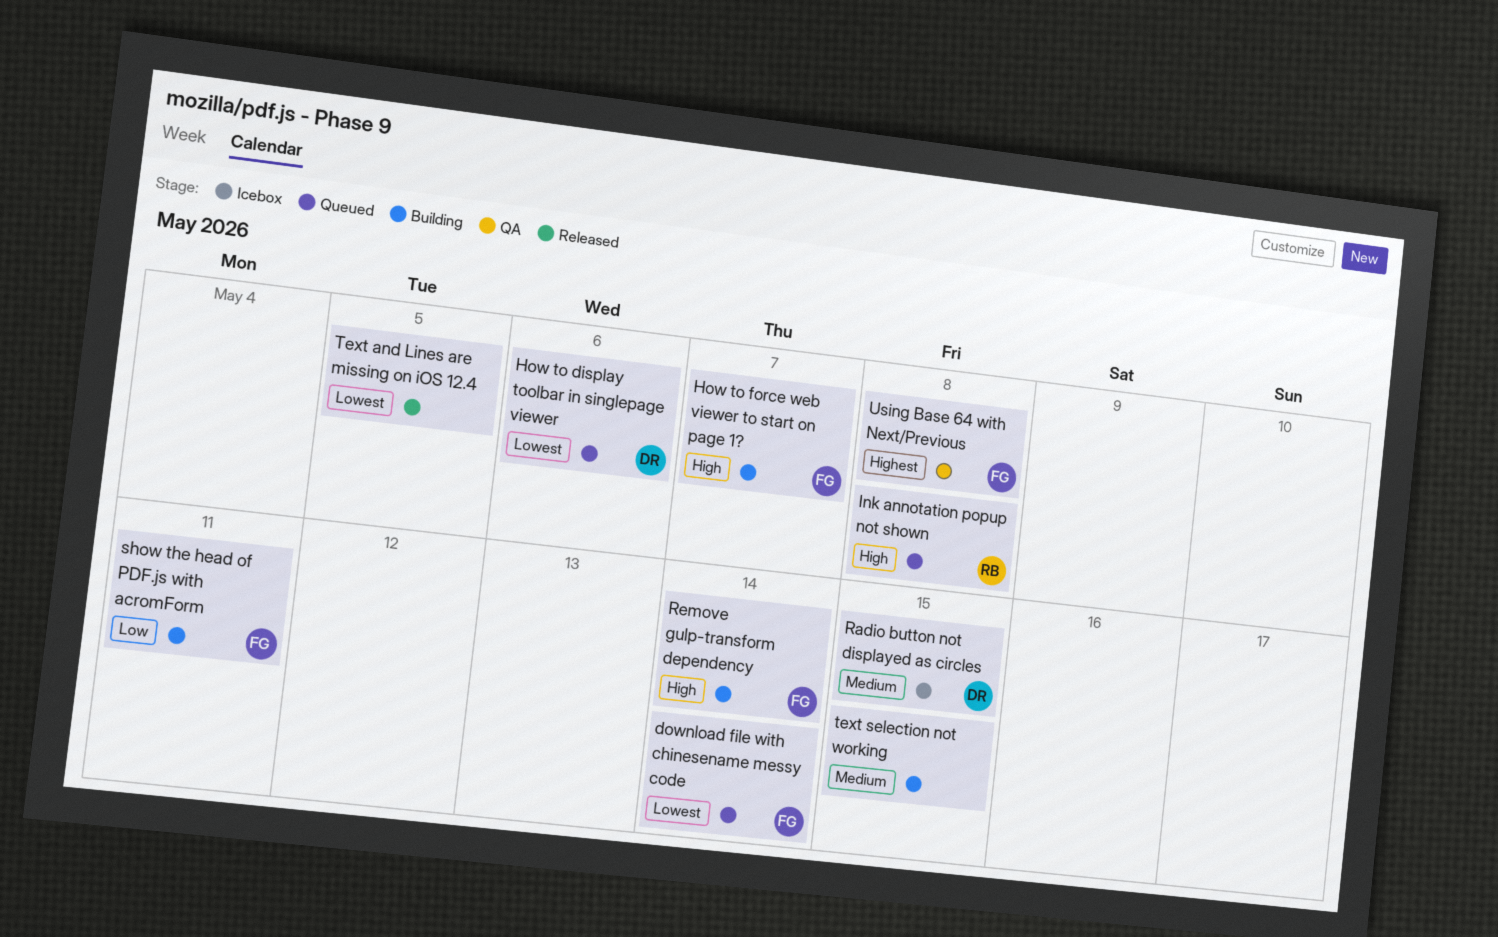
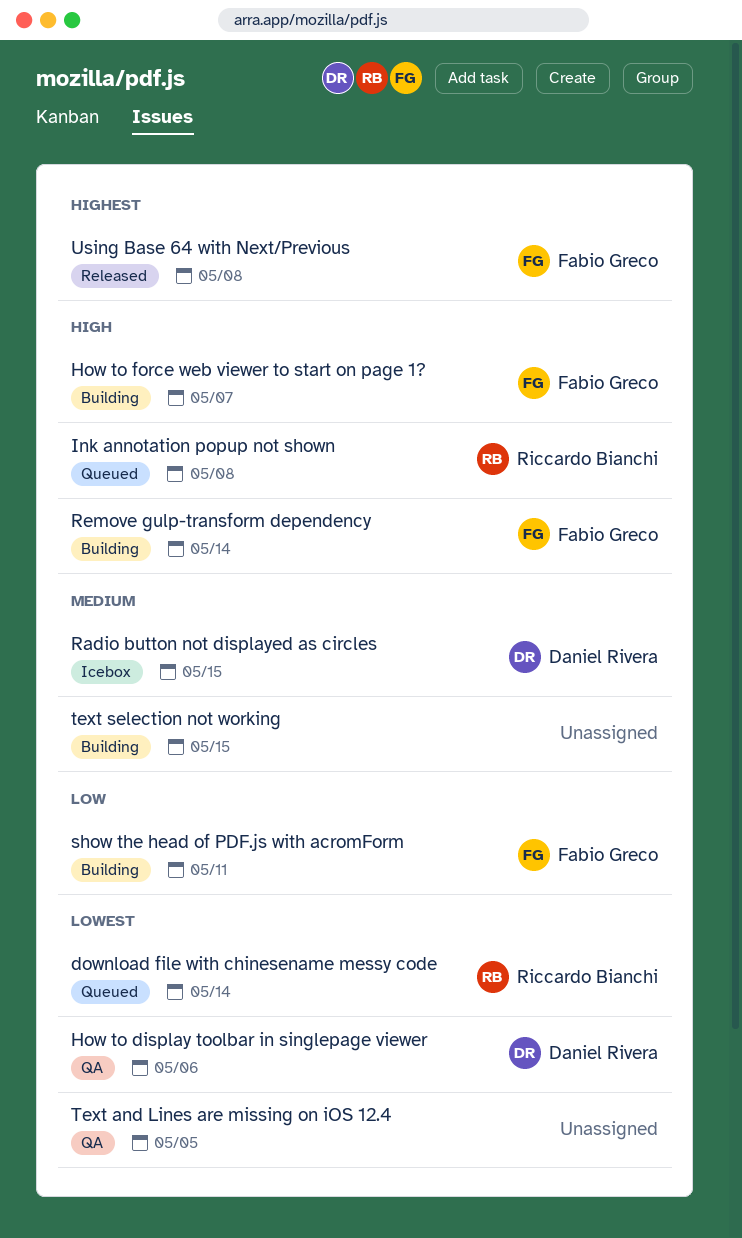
download file with chinesename messy code, owner: Fabio Greco -> Riccardo Bianchi
How to display toolbar in singlepage viewer, status: Queued -> QA
Text and Lines are missing on iOS 12.4, status: Released -> QA
Using Base 64 with Next/Previous, status: QA -> Released

